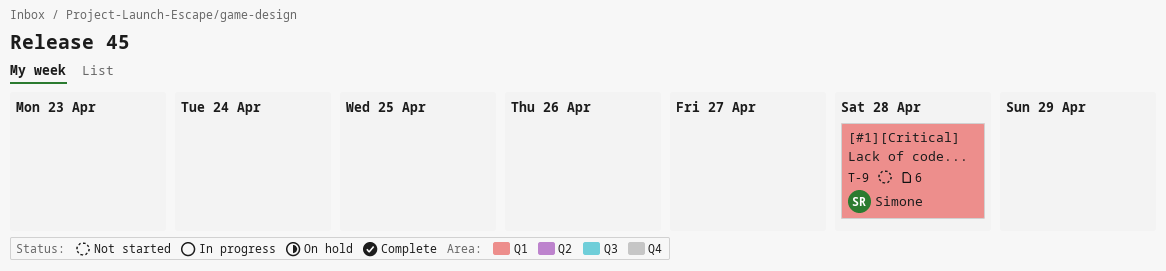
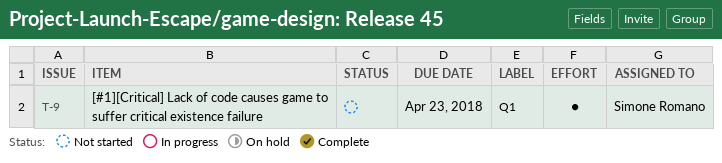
T-9, due: Apr 28 -> Apr 23

